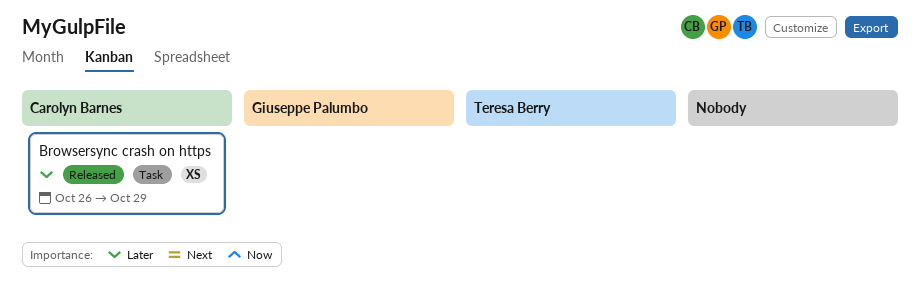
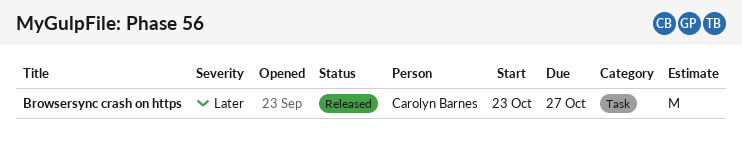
Browsersync crash on https, estimate: XS -> M
Browsersync crash on https, start: Oct 26 -> Oct 23
Browsersync crash on https, due: Oct 29 -> Oct 27

